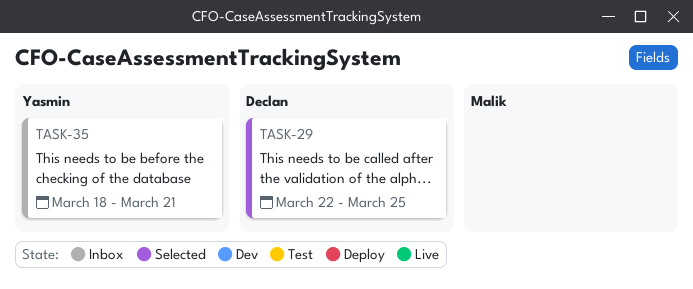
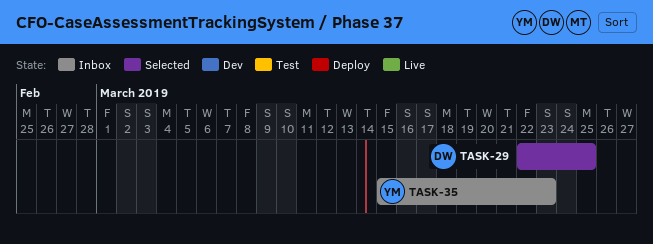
TASK-35, start: Mar 18 -> Mar 15
TASK-35, due: Mar 21 -> Mar 23

